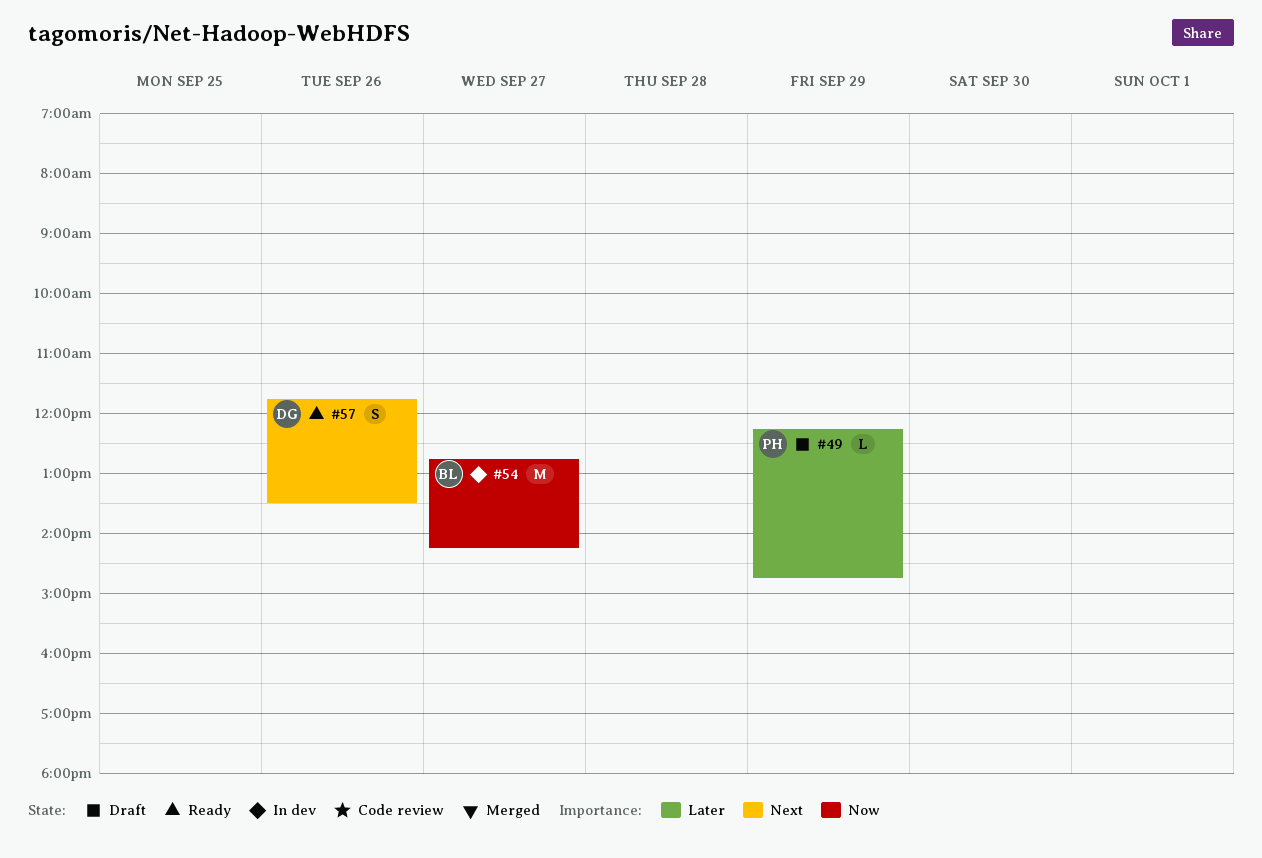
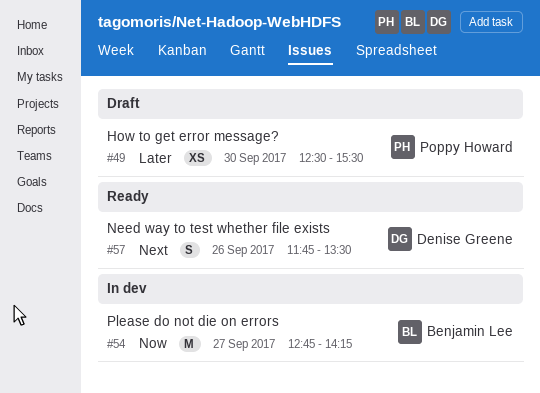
#49, estimate: L -> XS
#49, day: Sep 29 -> Sep 30
#49, begins: 12:15 -> 12:30
#49, ends: 14:45 -> 15:30

